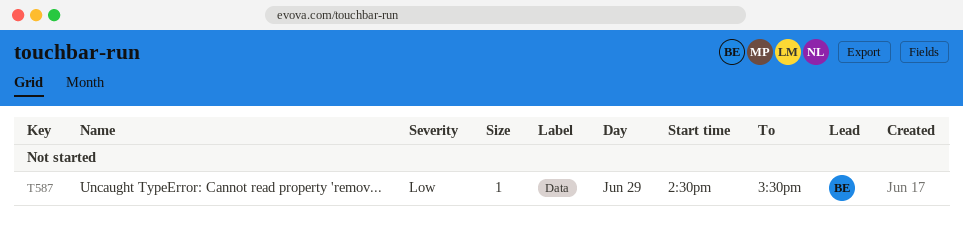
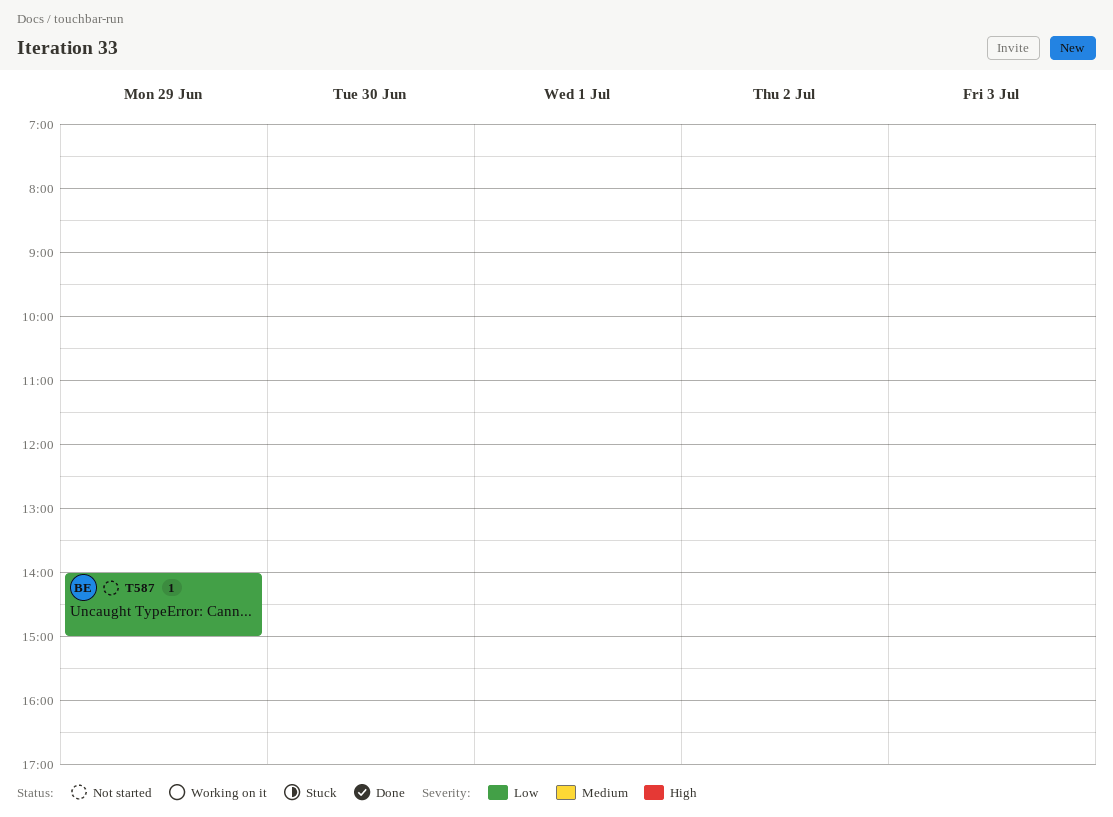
T587, begins: 14:30 -> 14:00
T587, ends: 15:30 -> 15:00

